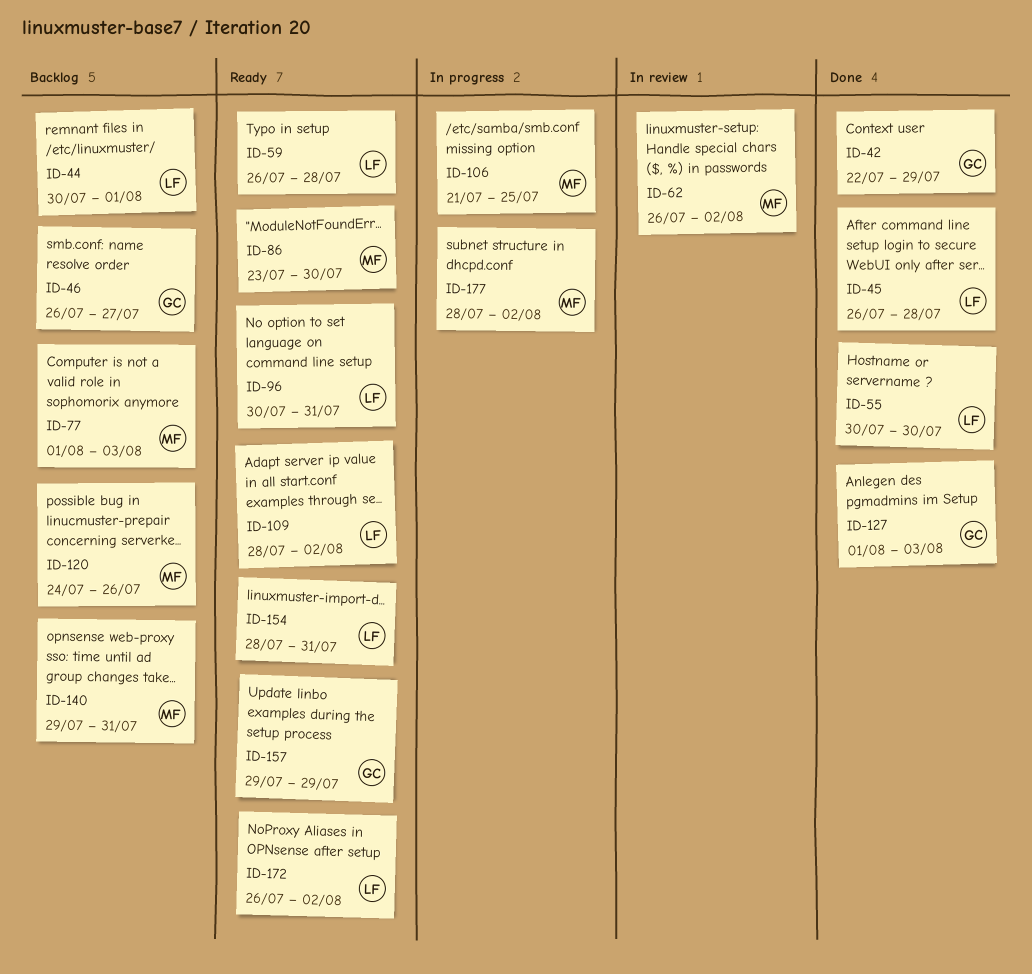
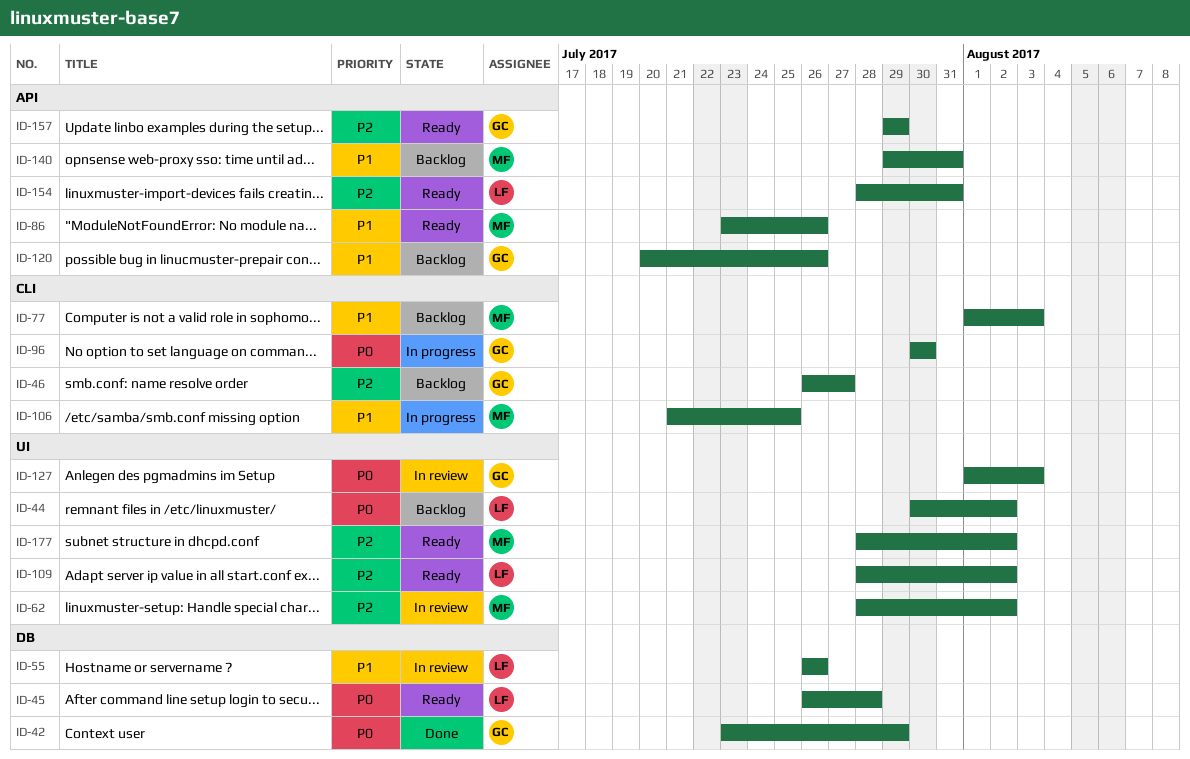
ID-42, start: Jul 22 -> Jul 23
ID-44, due: Aug 1 -> Aug 2
ID-45, status: Done -> Ready
ID-55, status: Done -> In review
ID-55, start: Jul 30 -> Jul 26
ID-55, due: Jul 30 -> Jul 26
ID-59: present -> none
ID-62, start: Jul 26 -> Jul 28
ID-86, due: Jul 30 -> Jul 26
ID-96, status: Ready -> In progress
ID-96, owner: LF -> GC
ID-96, due: Jul 31 -> Jul 30
ID-120, owner: MF -> GC
ID-120, start: Jul 24 -> Jul 20
ID-127, status: Done -> In review
ID-172: present -> none
ID-177, status: In progress -> Ready

